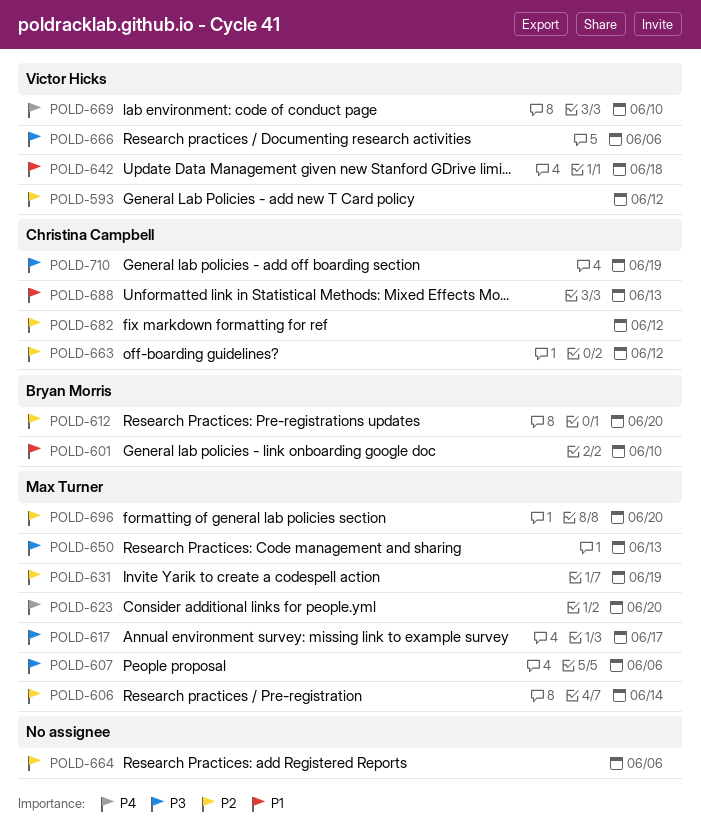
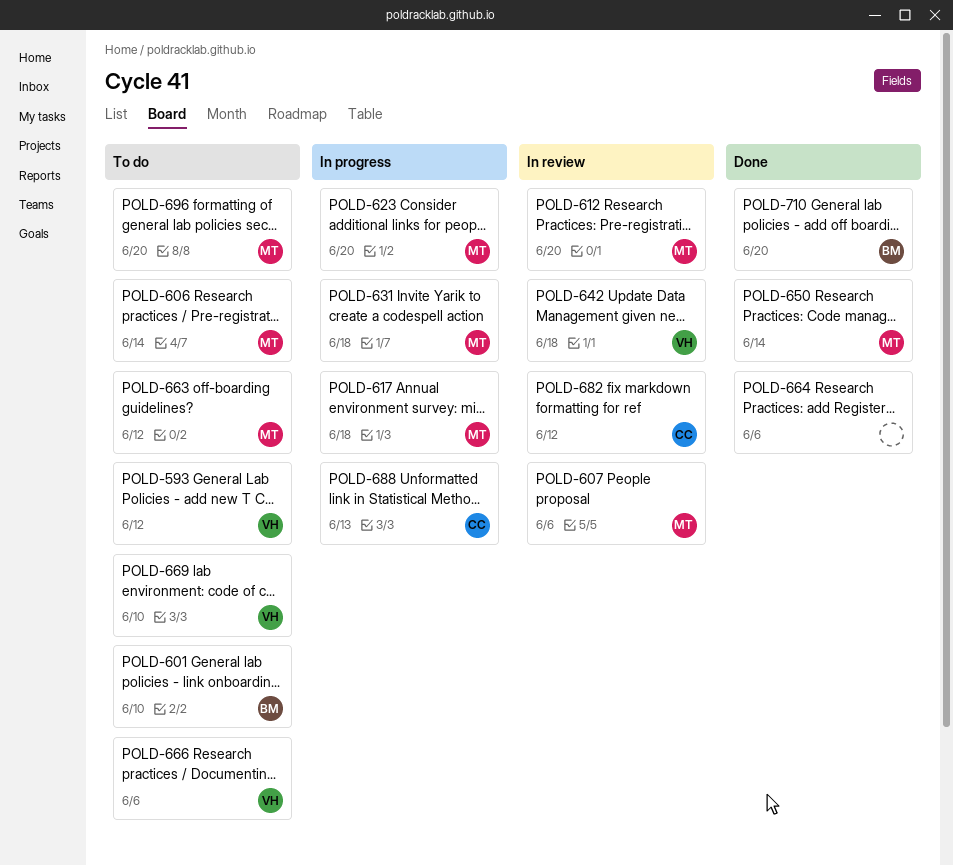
POLD-612, owner: Bryan Morris -> Max Turner
POLD-617, due: Jun 17 -> Jun 18
POLD-631, due: Jun 19 -> Jun 18
POLD-650, due: Jun 13 -> Jun 14
POLD-663, owner: Christina Campbell -> Max Turner
POLD-710, owner: Christina Campbell -> Bryan Morris
POLD-710, due: Jun 19 -> Jun 20

